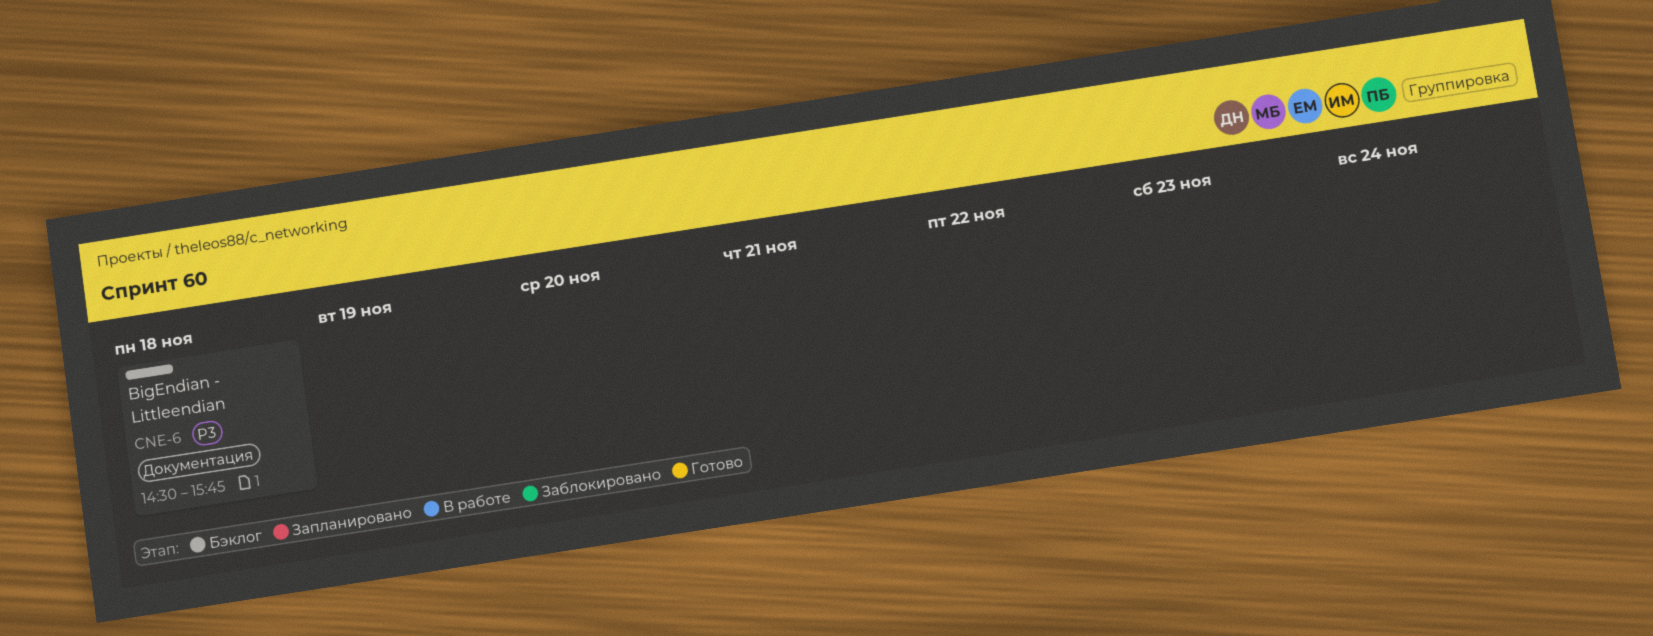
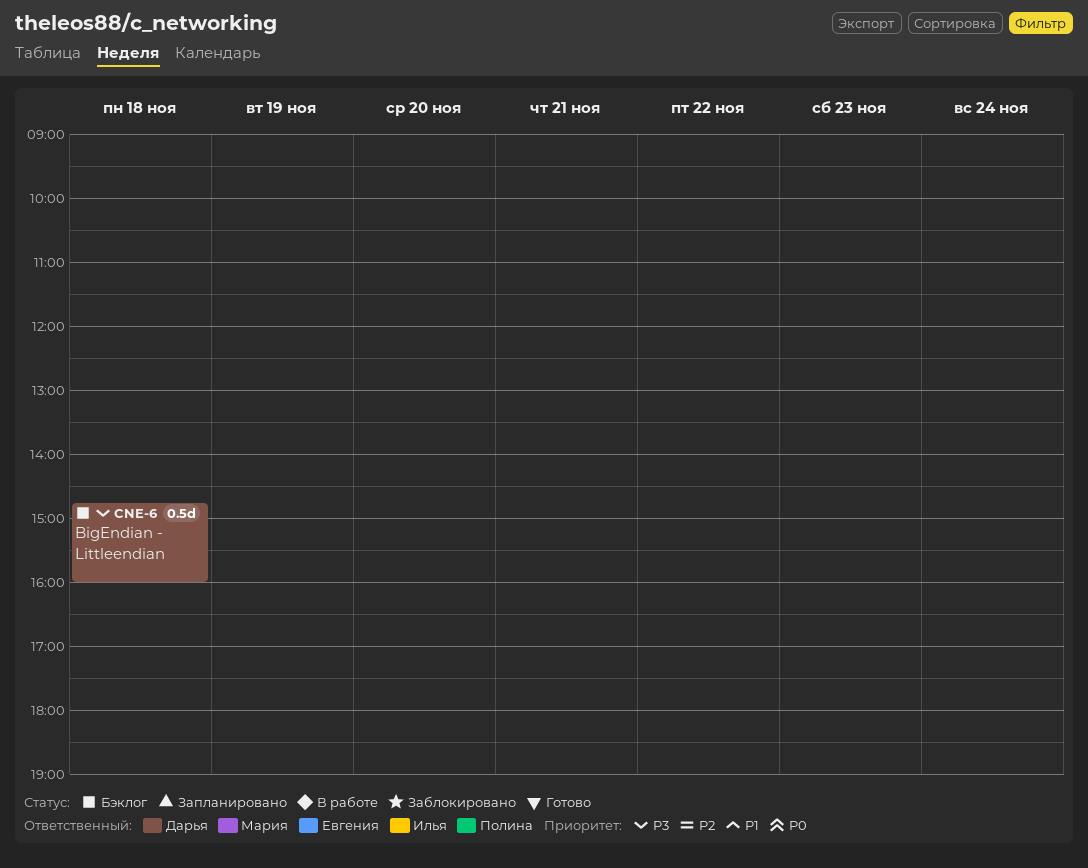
CNE-6, begins: 14:30 -> 14:45
CNE-6, ends: 15:45 -> 16:00

